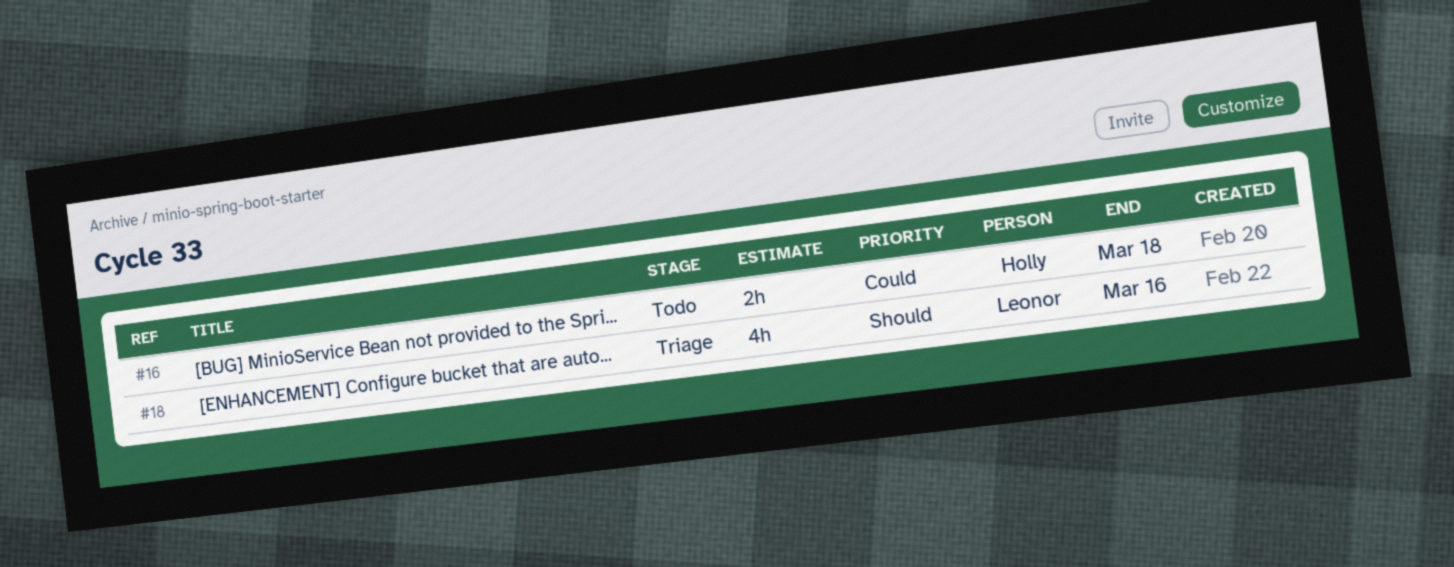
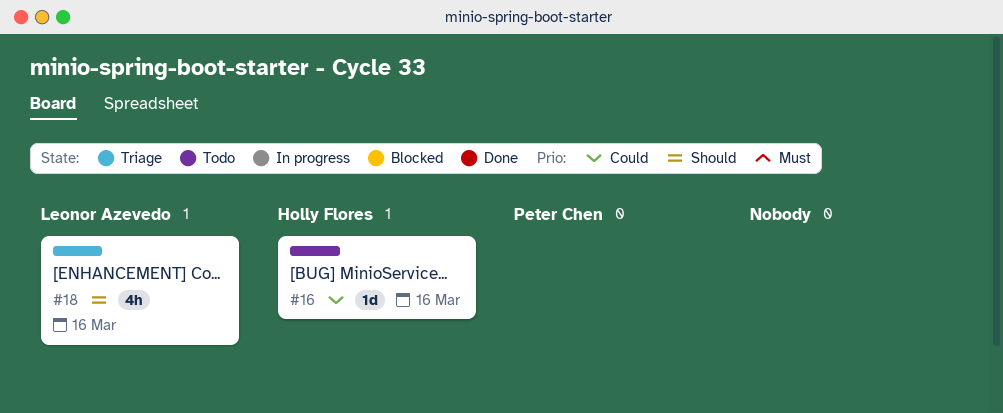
#16, estimate: 2h -> 1d
#16, due: Mar 18 -> Mar 16

